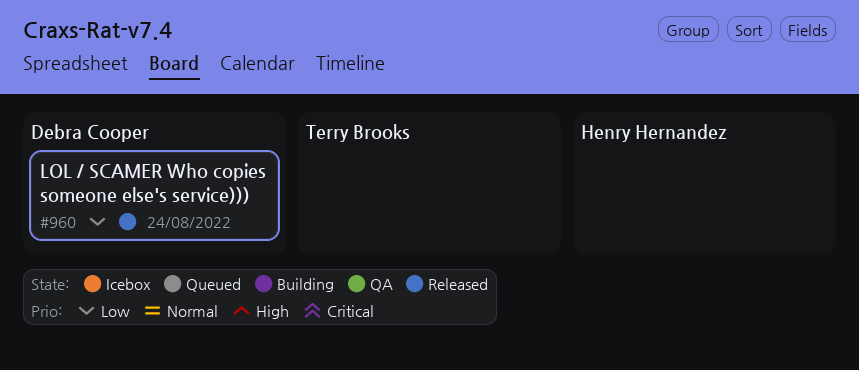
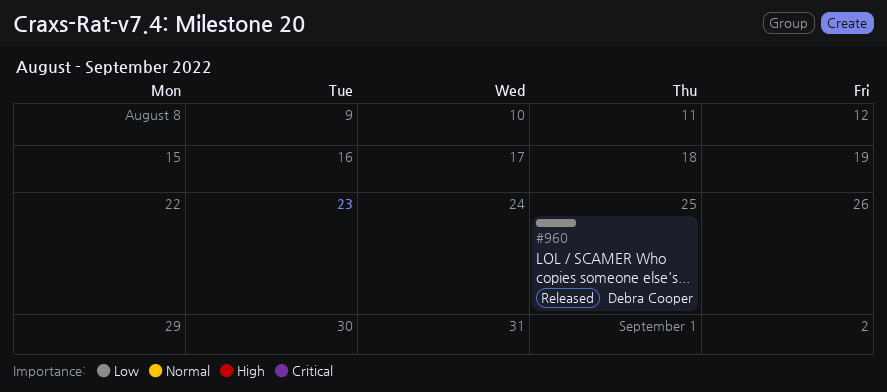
#960, due: Aug 24 -> Aug 25

